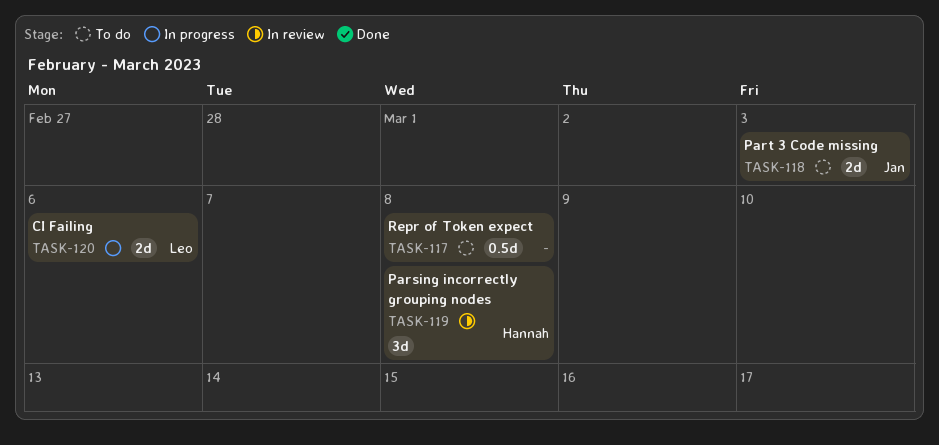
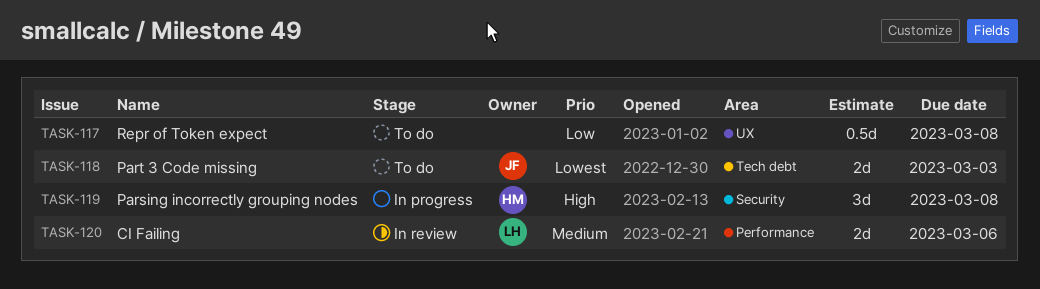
TASK-119, status: In review -> In progress
TASK-120, status: In progress -> In review

